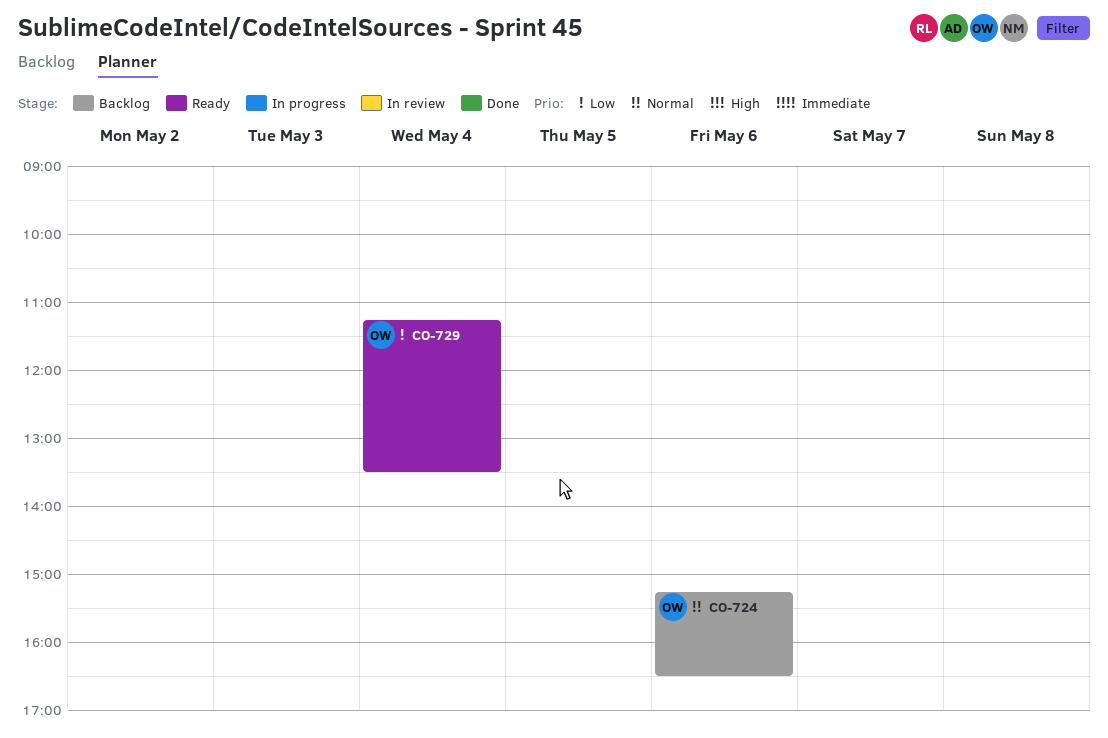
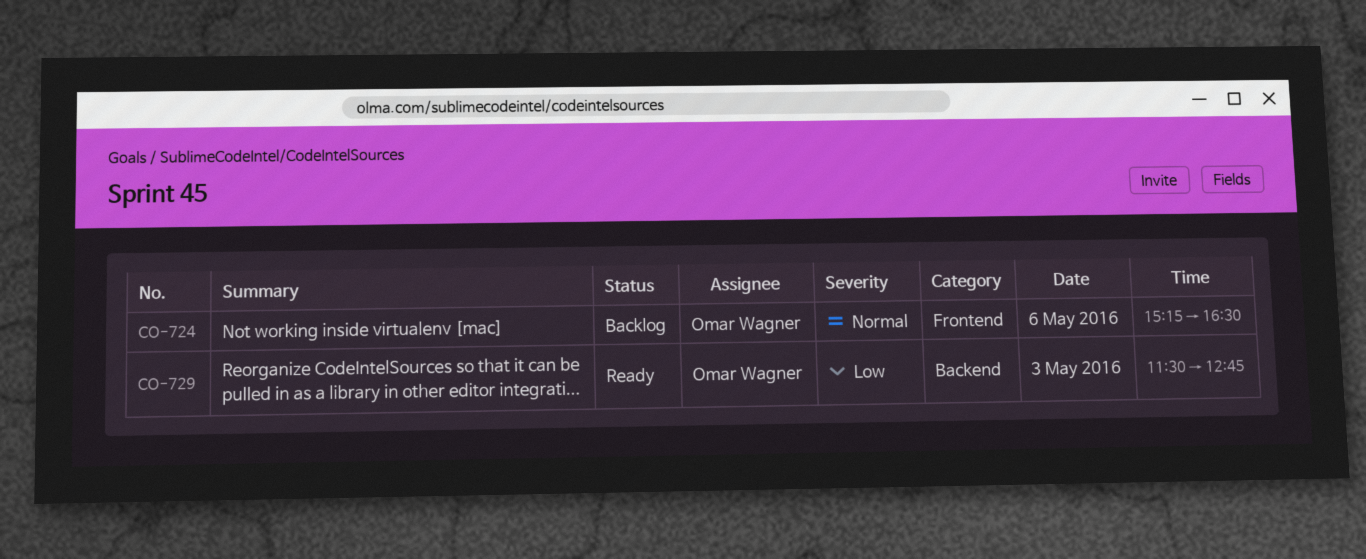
CO-729, day: May 4 -> May 3
CO-729, begins: 11:15 -> 11:30
CO-729, ends: 13:30 -> 12:45

